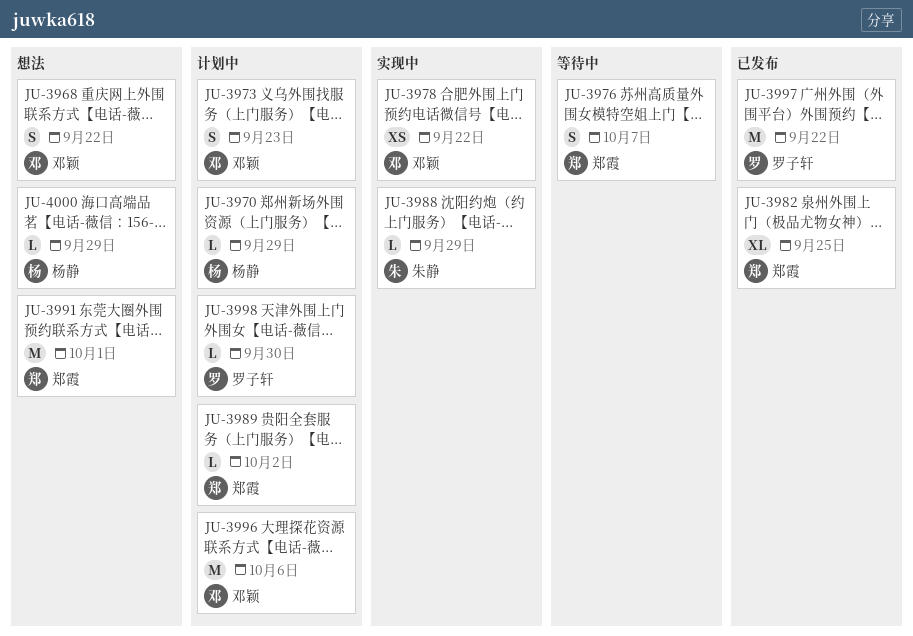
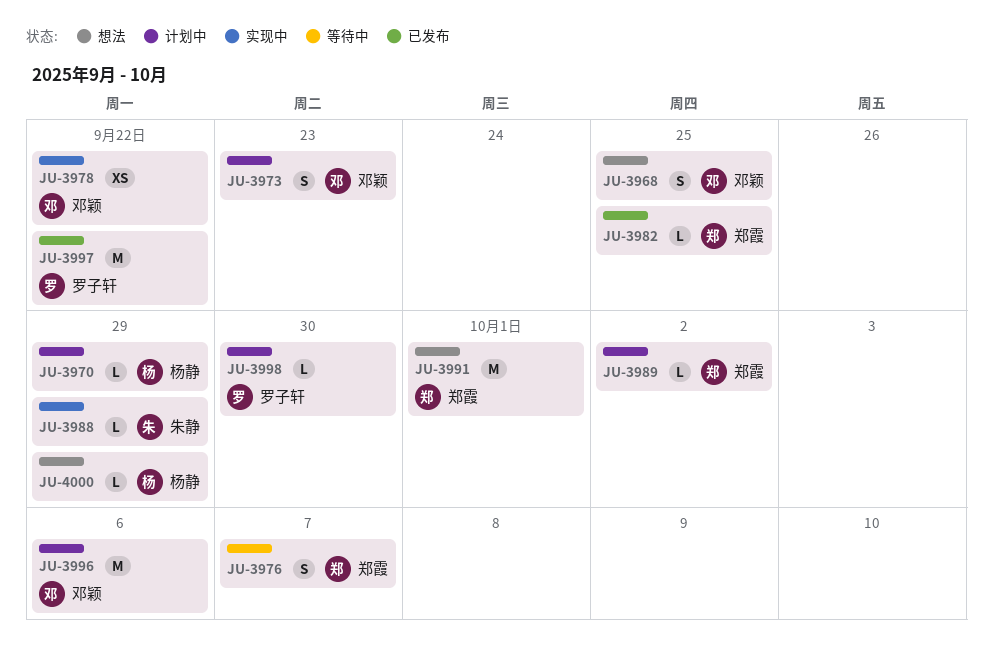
JU-3968, due: Sep 22 -> Sep 25
JU-3982, estimate: XL -> L

